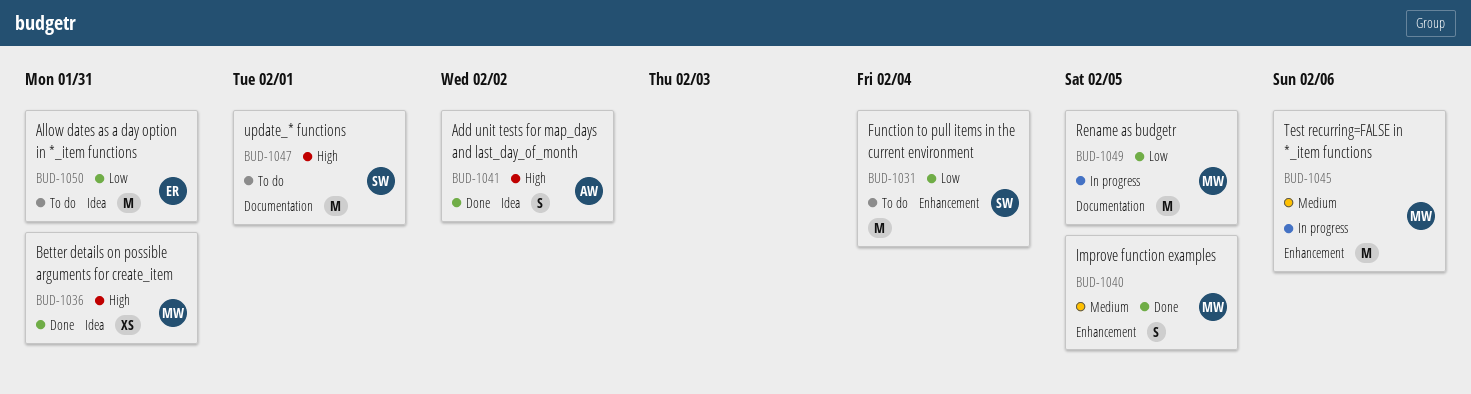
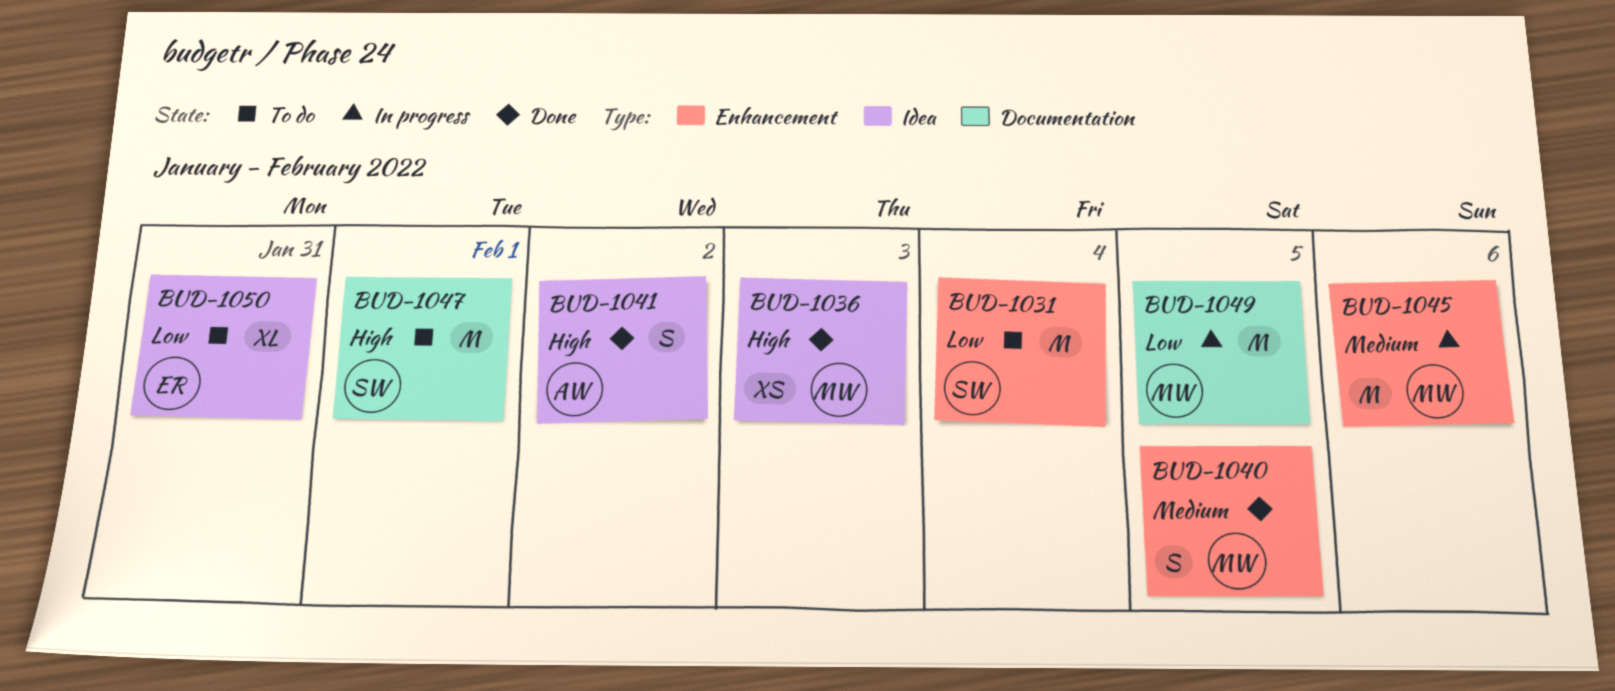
BUD-1036, due: Jan 31 -> Feb 3
BUD-1050, estimate: M -> XL

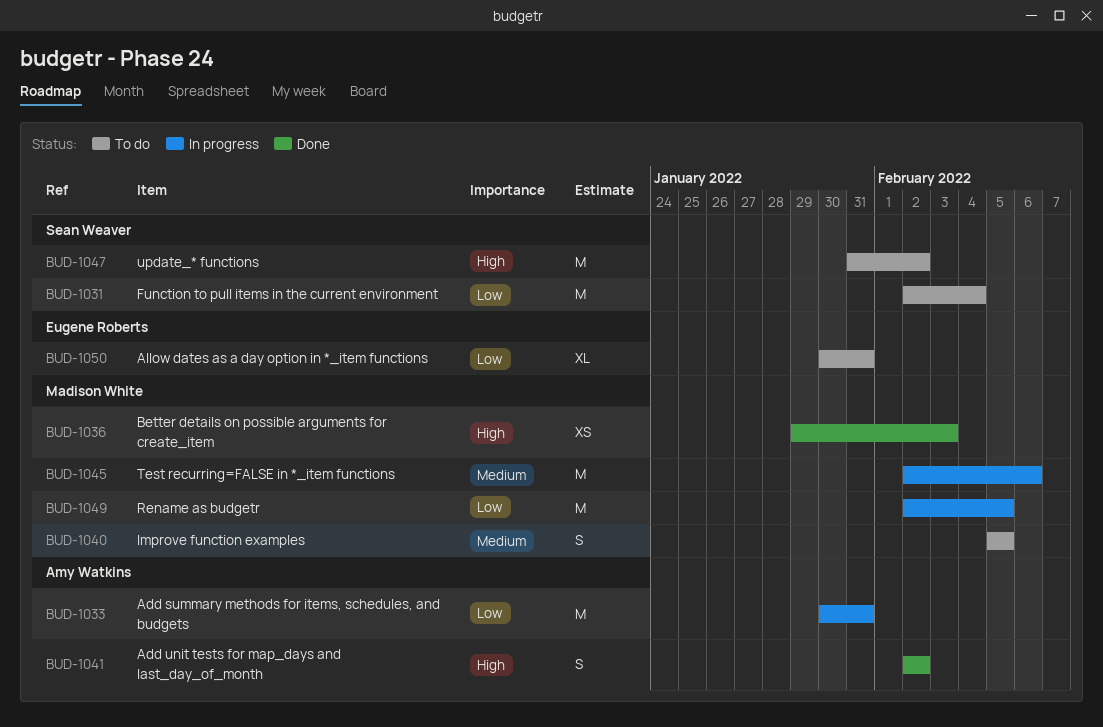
BUD-1033: none -> present
BUD-1040, status: Done -> To do
BUD-1047, due: Feb 1 -> Feb 2

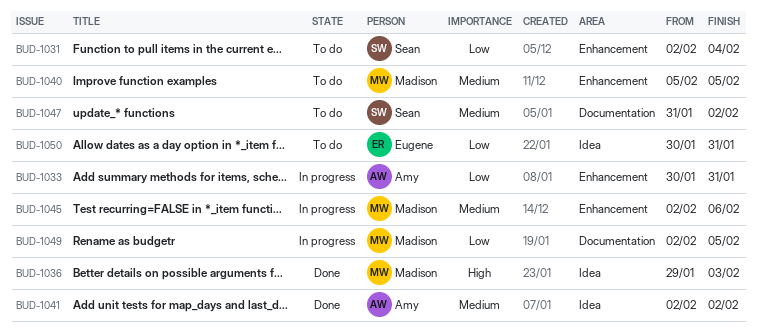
BUD-1041, priority: High -> Medium
BUD-1047, priority: High -> Medium

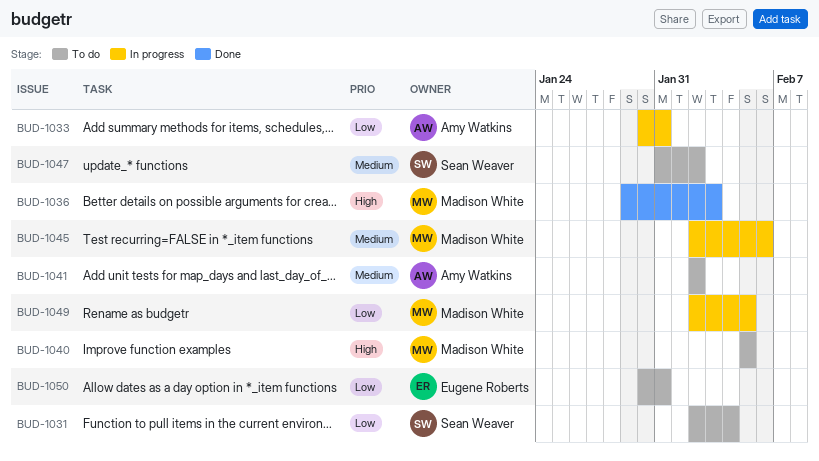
BUD-1040, priority: Medium -> High
BUD-1041, status: Done -> To do

